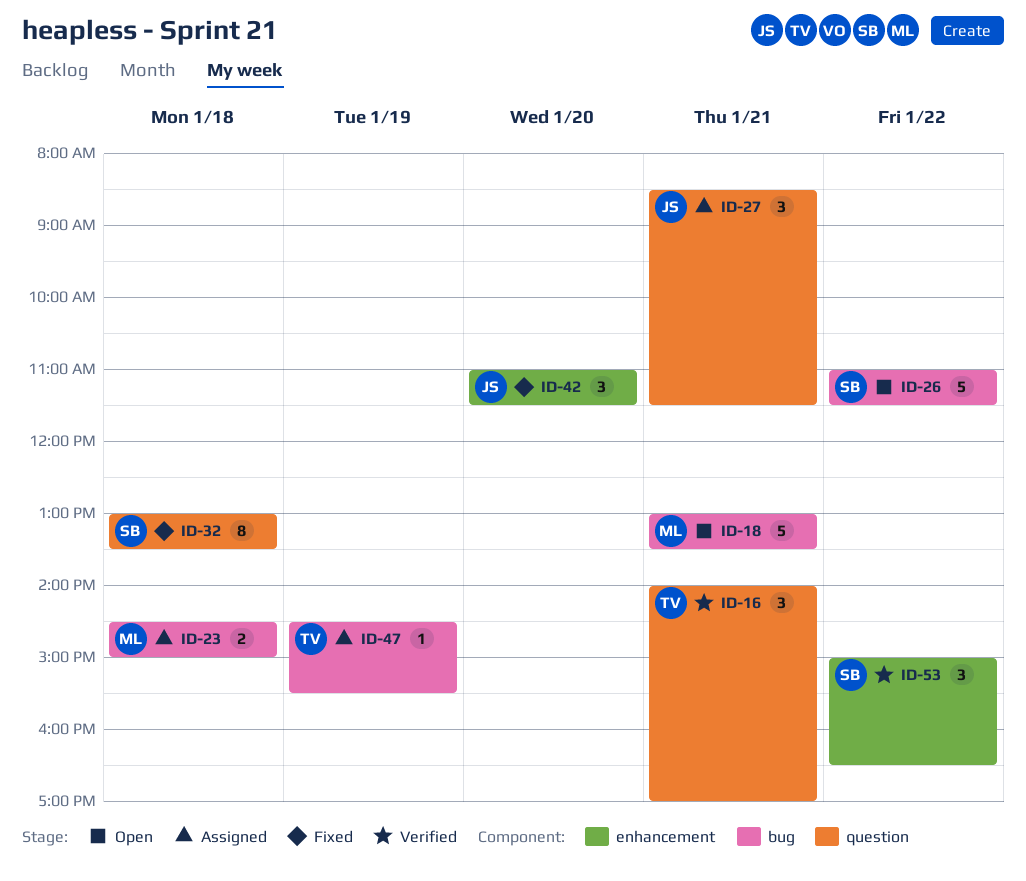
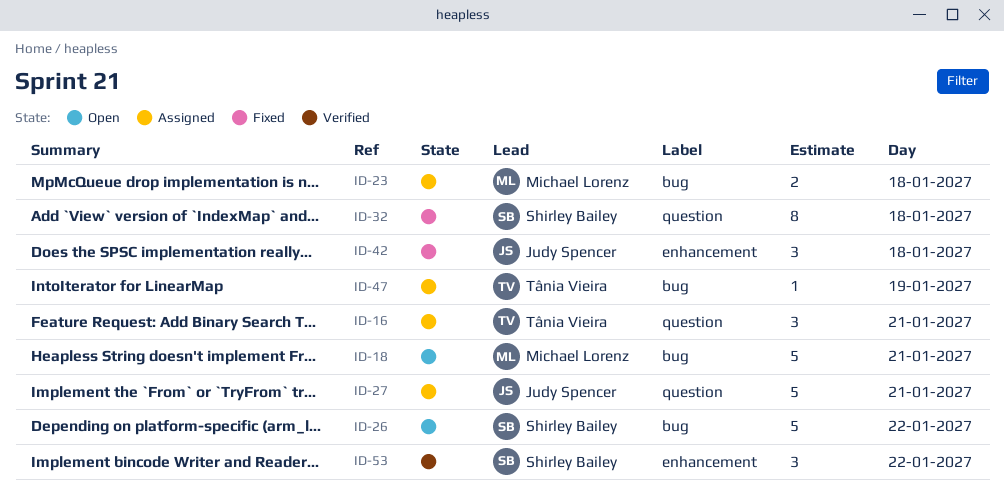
ID-16, status: Verified -> Assigned
ID-27, estimate: 3 -> 5
ID-42, day: Jan 20 -> Jan 18

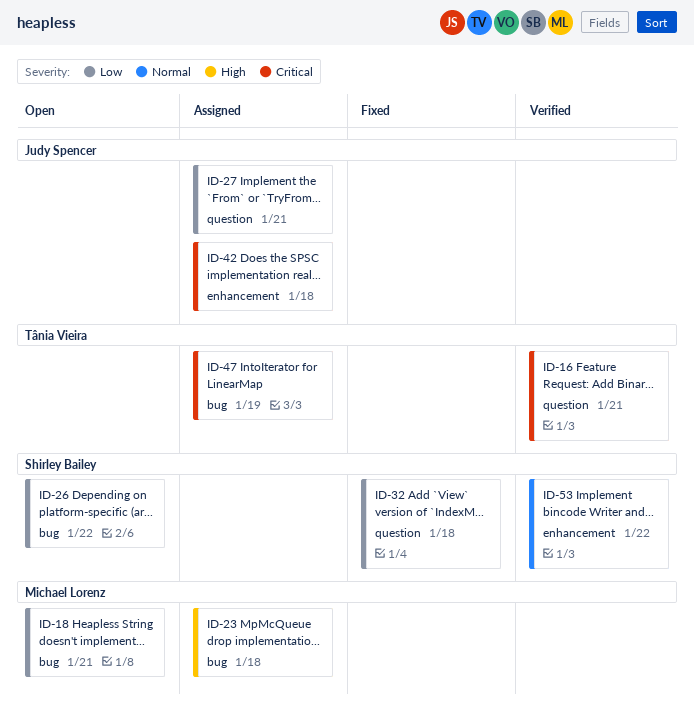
ID-16, status: Assigned -> Verified
ID-42, status: Fixed -> Assigned

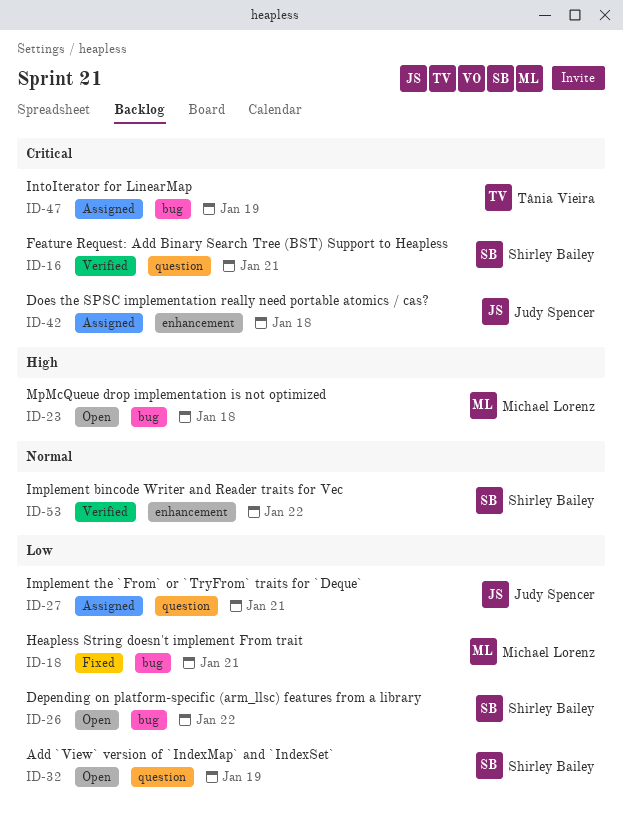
ID-16, owner: Tânia Vieira -> Shirley Bailey
ID-18, status: Open -> Fixed
ID-23, status: Assigned -> Open
ID-32, status: Fixed -> Open
ID-32, day: Jan 18 -> Jan 19

